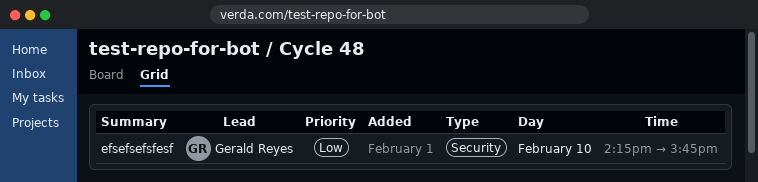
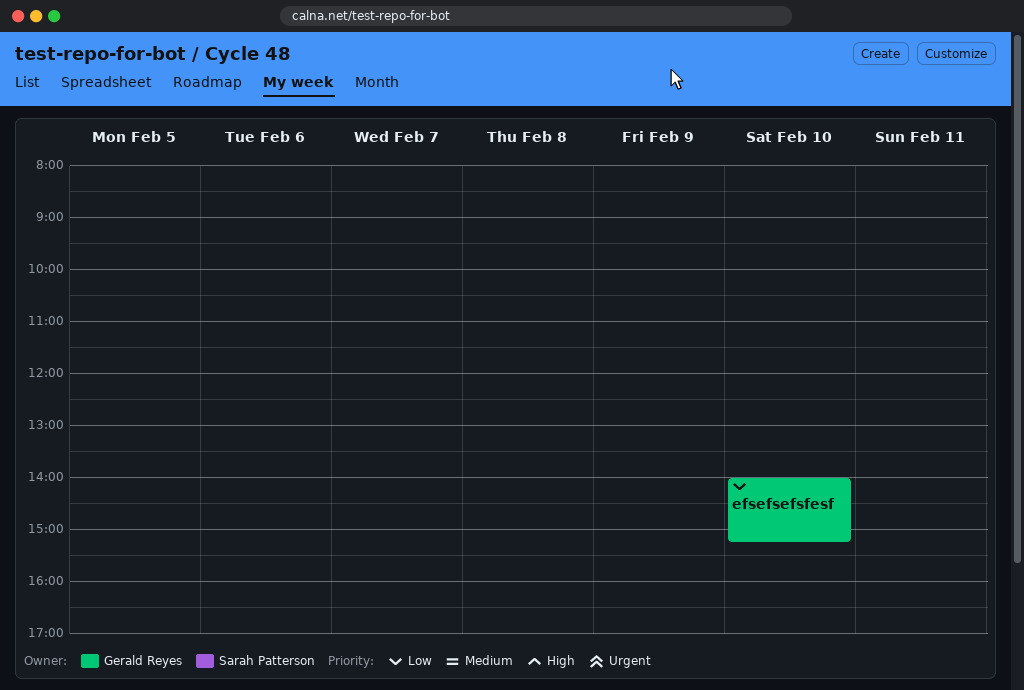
efsefsefsfesf, begins: 14:15 -> 14:00
efsefsefsfesf, ends: 15:45 -> 15:15

